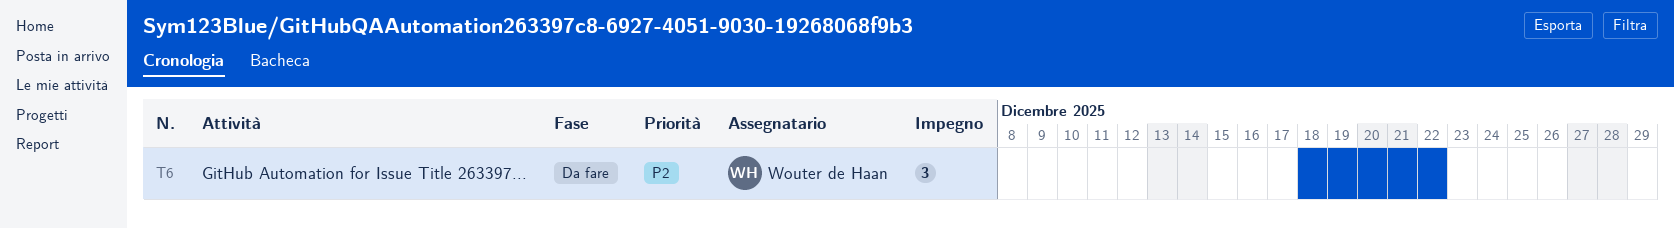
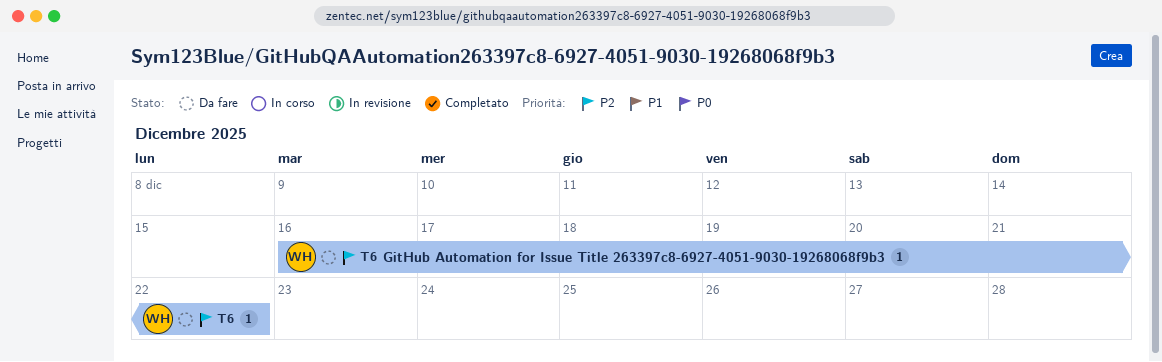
T6, estimate: 3 -> 1
T6, start: Dec 18 -> Dec 16

